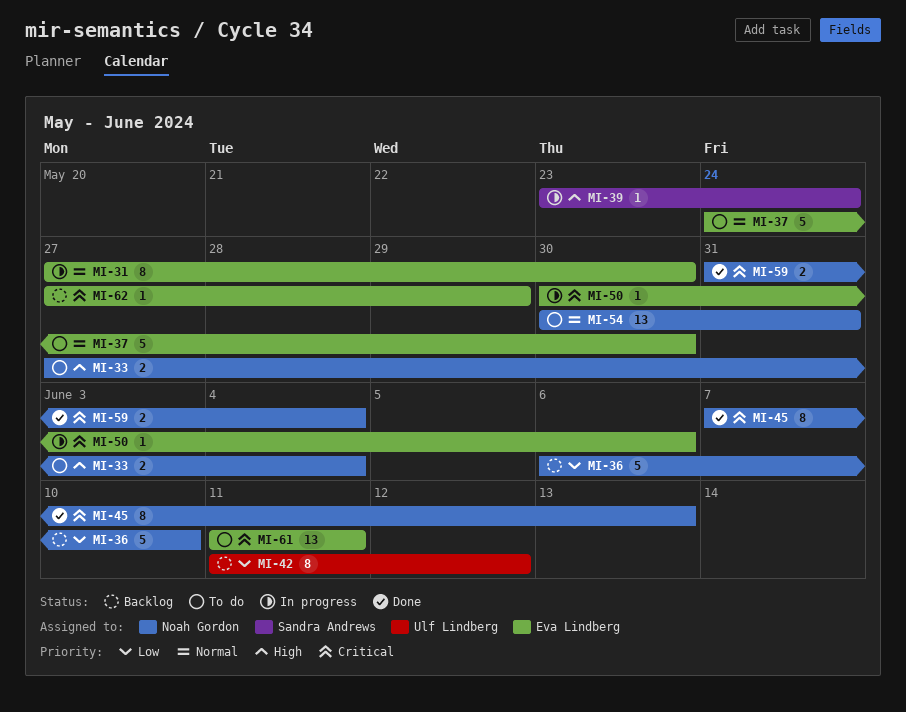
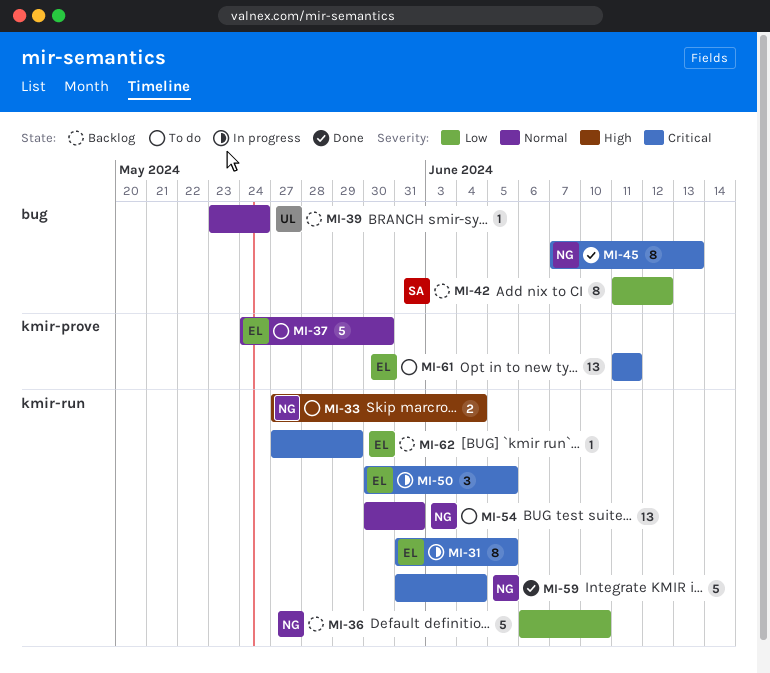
MI-31, priority: Normal -> Critical
MI-31, start: May 27 -> May 31
MI-31, due: May 30 -> Jun 5
MI-39, status: In progress -> Backlog
MI-39, owner: Sandra Andrews -> Ulf Lindberg
MI-39, priority: High -> Normal
MI-42, owner: Ulf Lindberg -> Sandra Andrews
MI-50, estimate: 1 -> 3
MI-50, due: Jun 6 -> Jun 5
MI-59, estimate: 2 -> 5

